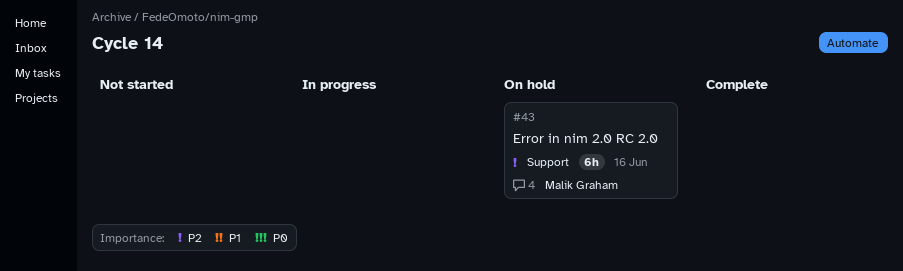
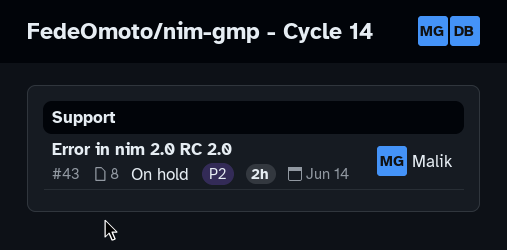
#43, estimate: 6h -> 2h
#43, due: Jun 16 -> Jun 14

